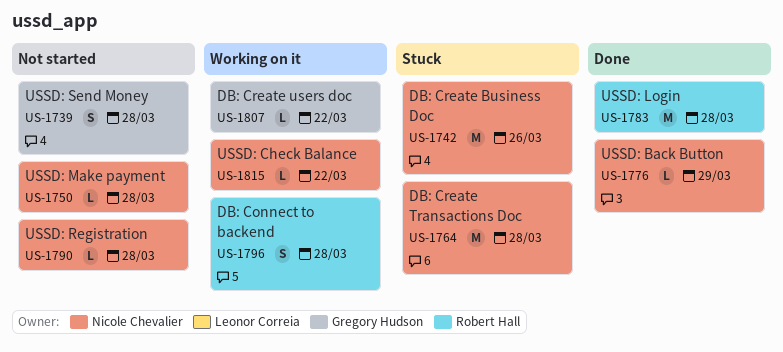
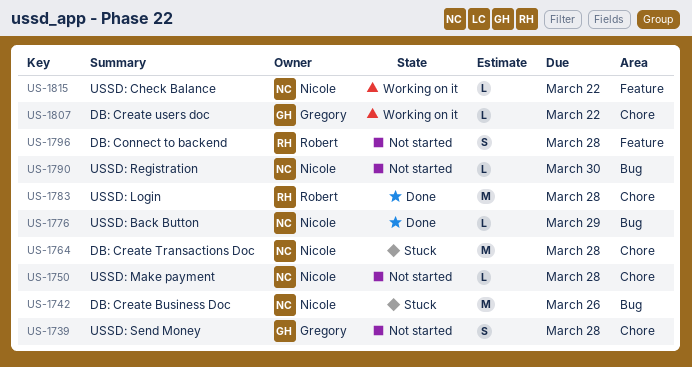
US-1790, due: Mar 28 -> Mar 30
US-1796, status: Working on it -> Not started

